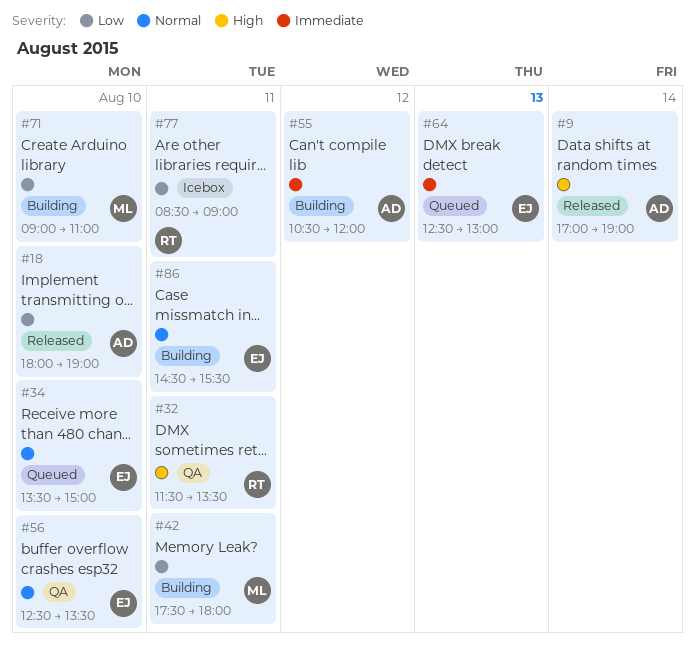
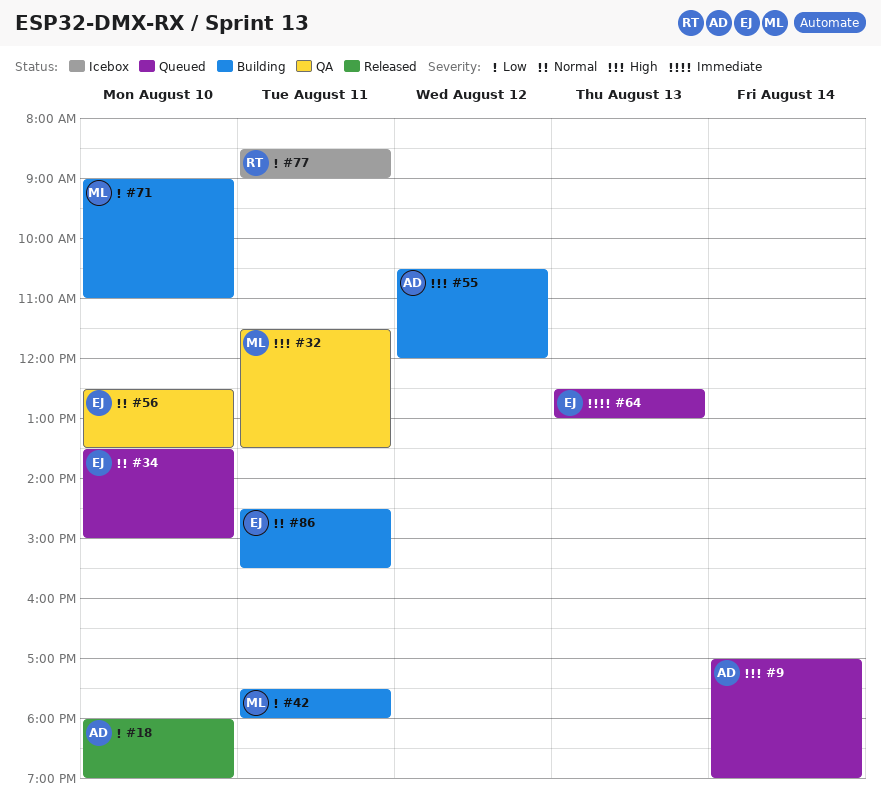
#9, status: Released -> Queued
#32, owner: RT -> ML
#55, priority: Immediate -> High

